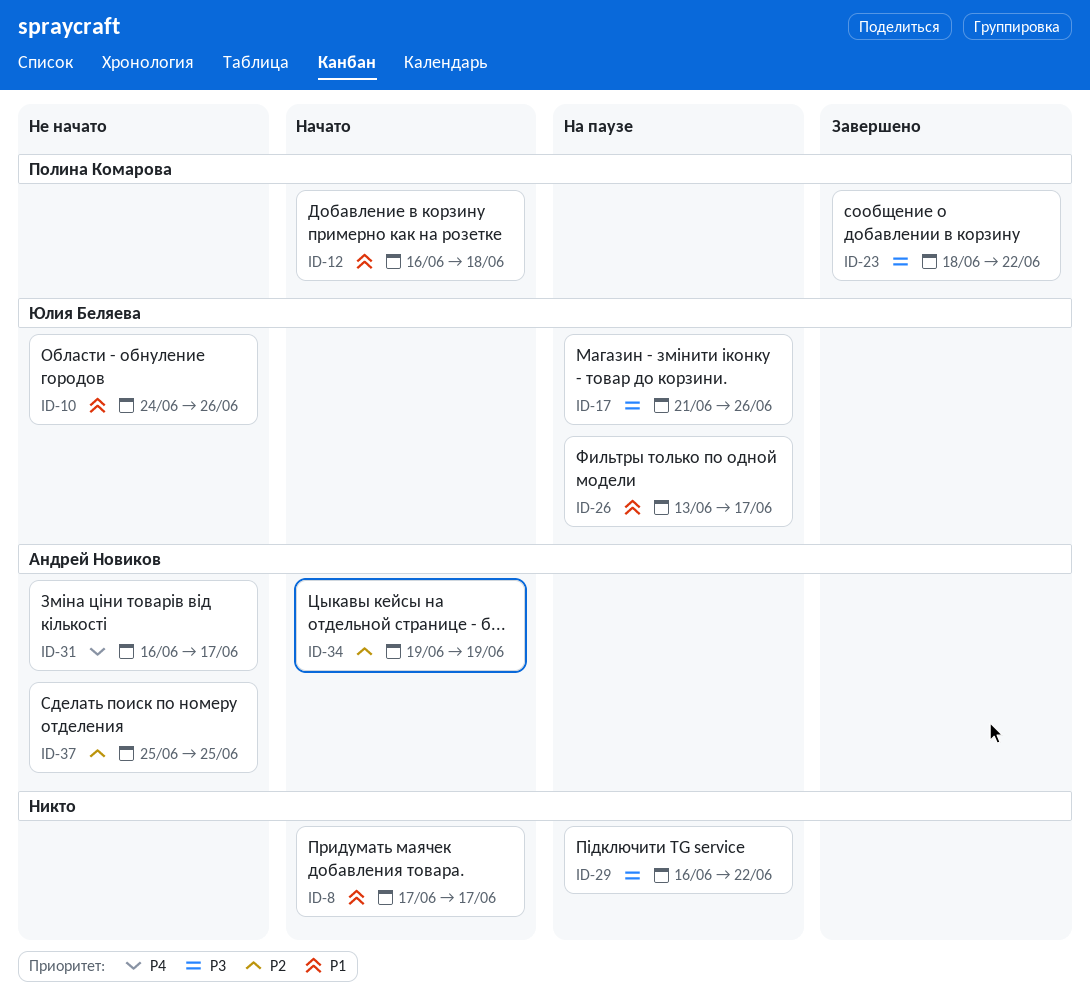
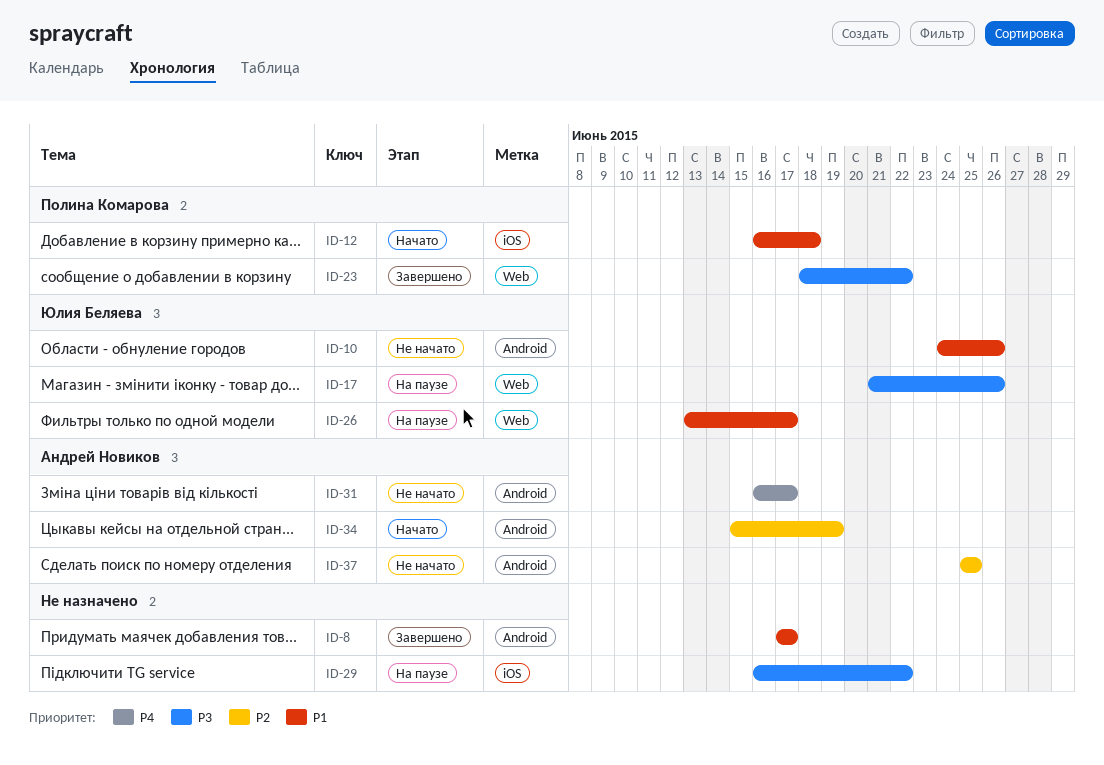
ID-8, status: Начато -> Завершено
ID-34, start: Jun 19 -> Jun 15

